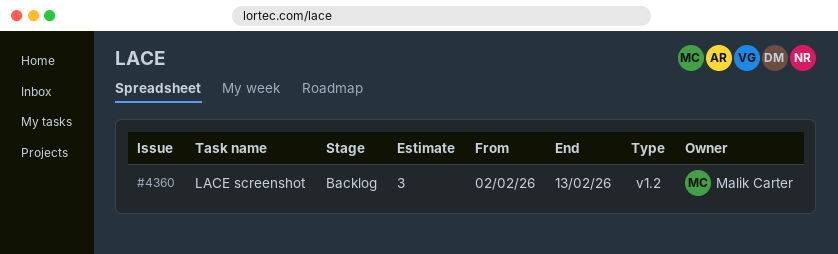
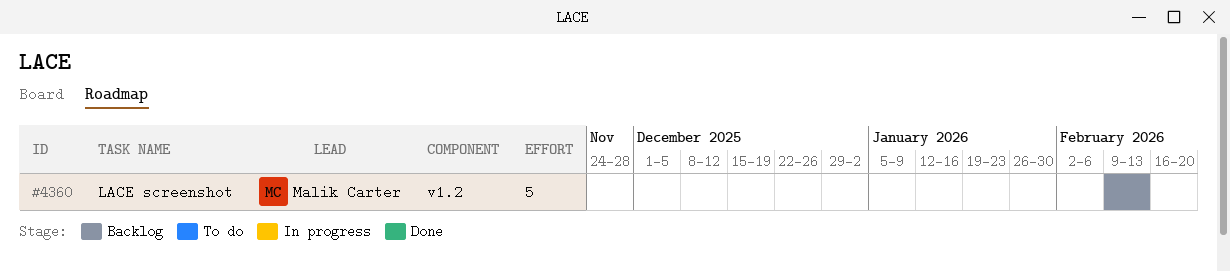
#4360, estimate: 3 -> 5
#4360, start: Feb 2 -> Feb 9

